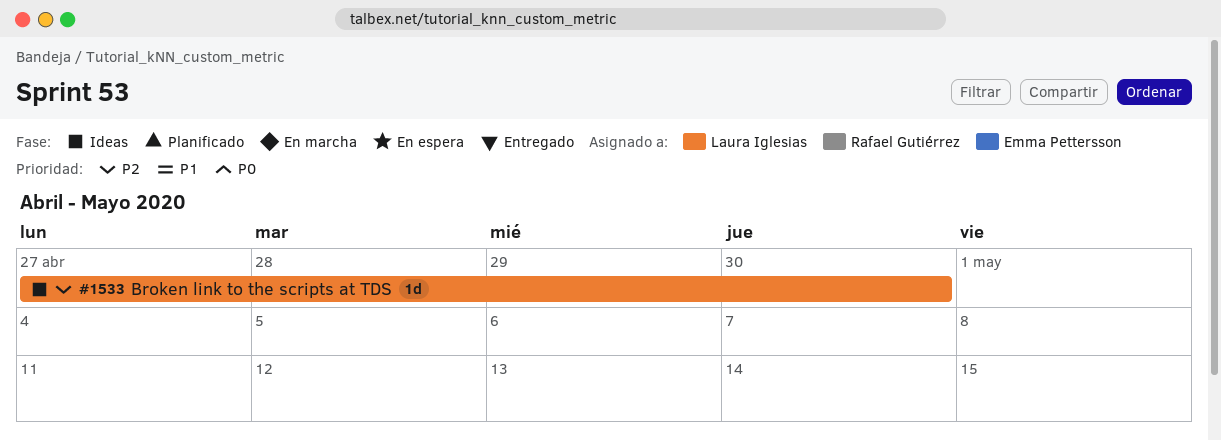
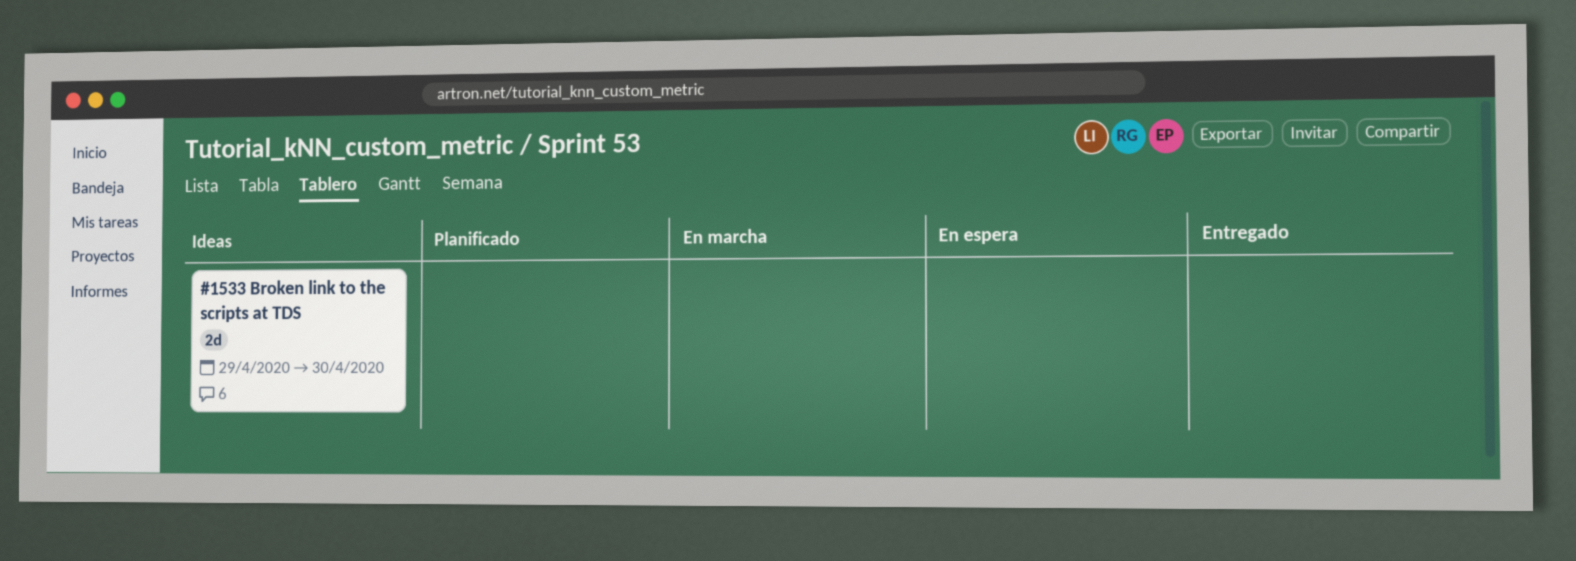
#1533, estimate: 1d -> 2d
#1533, start: Apr 27 -> Apr 29

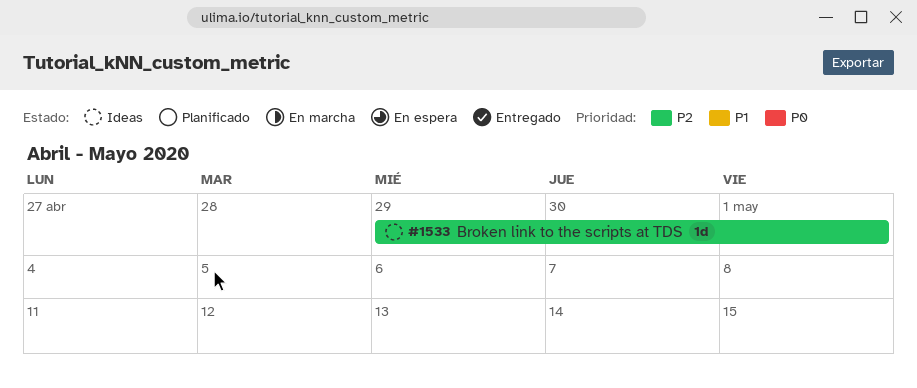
#1533, estimate: 2d -> 1d
#1533, due: Apr 30 -> May 1

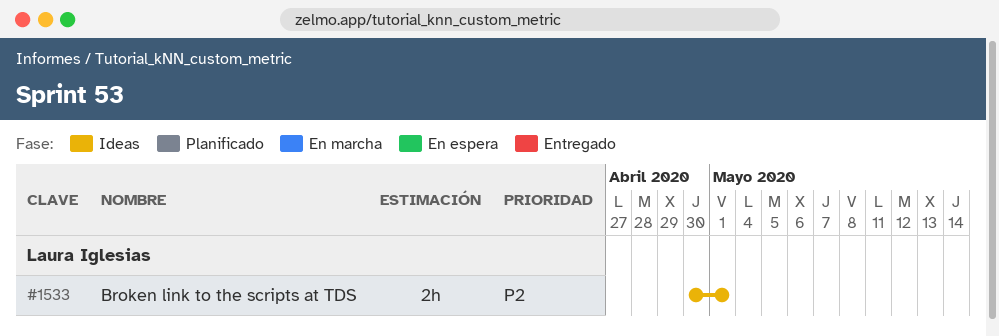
#1533, estimate: 1d -> 2h
#1533, start: Apr 29 -> Apr 30

